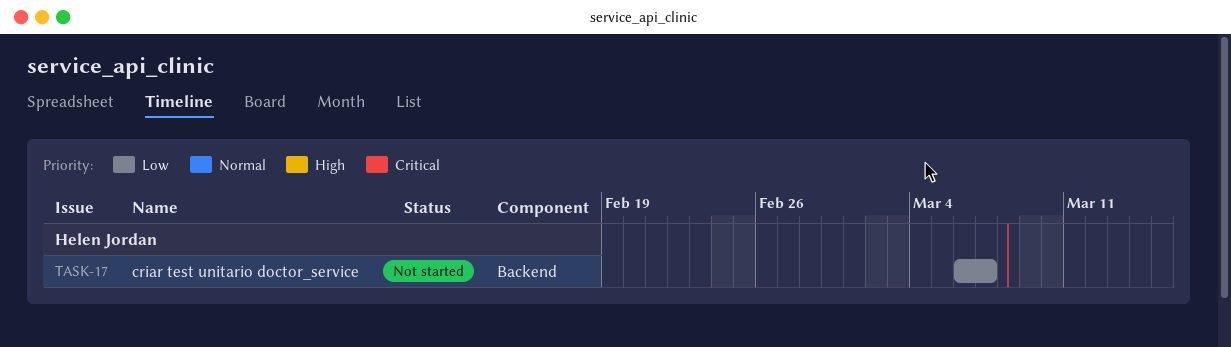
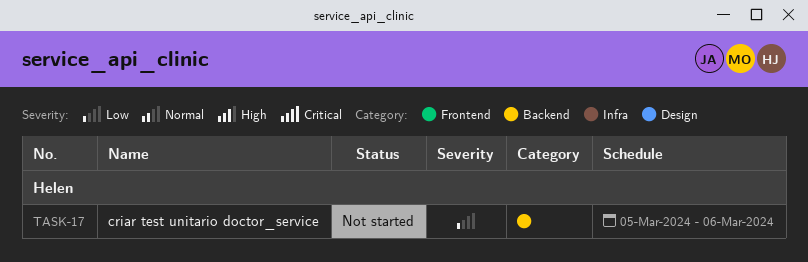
TASK-17, start: Mar 6 -> Mar 5
TASK-17, due: Mar 7 -> Mar 6

